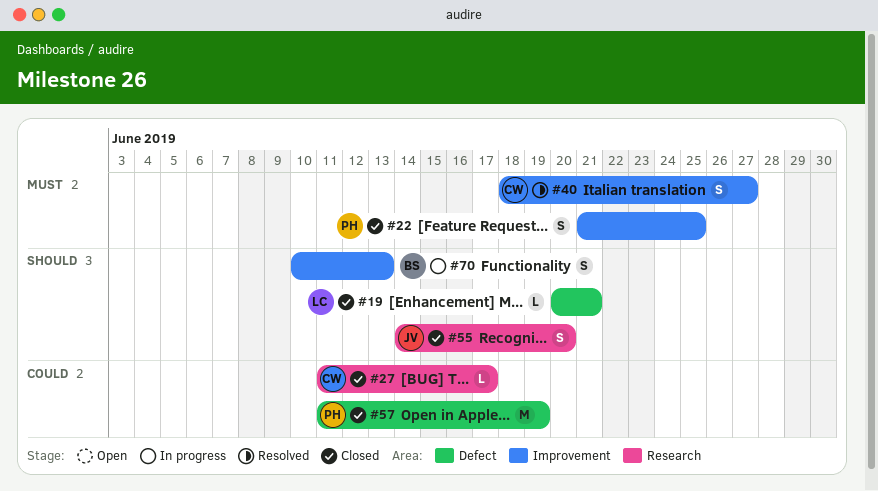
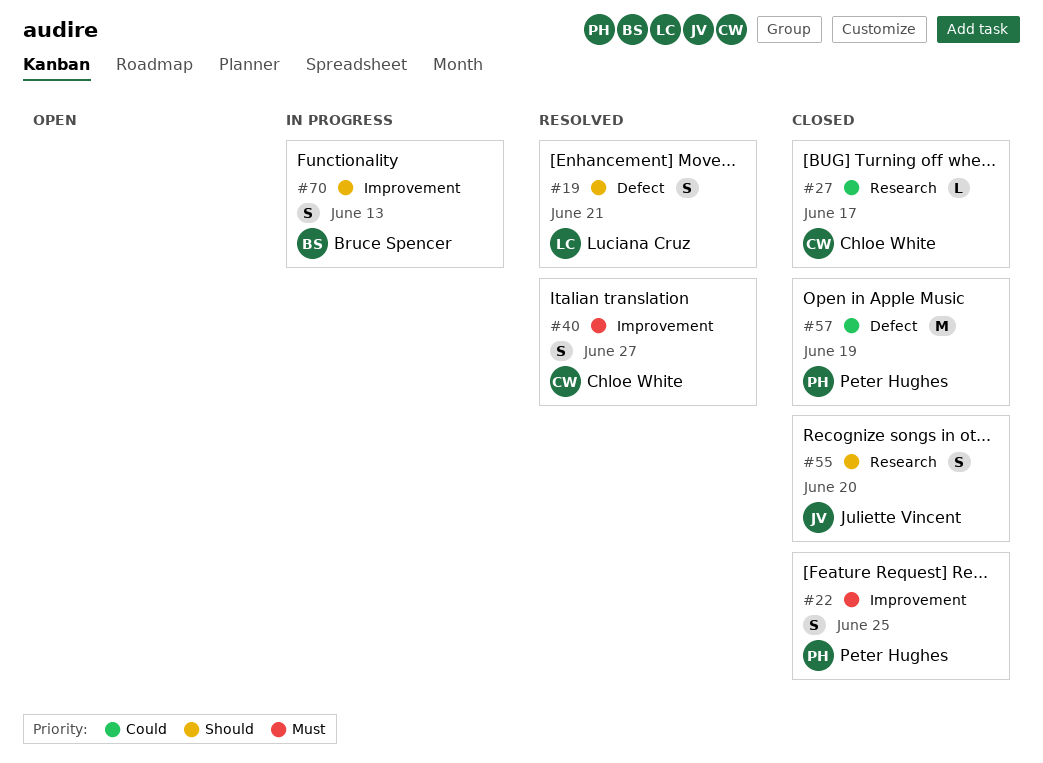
#19, status: Closed -> Resolved
#19, estimate: L -> S

